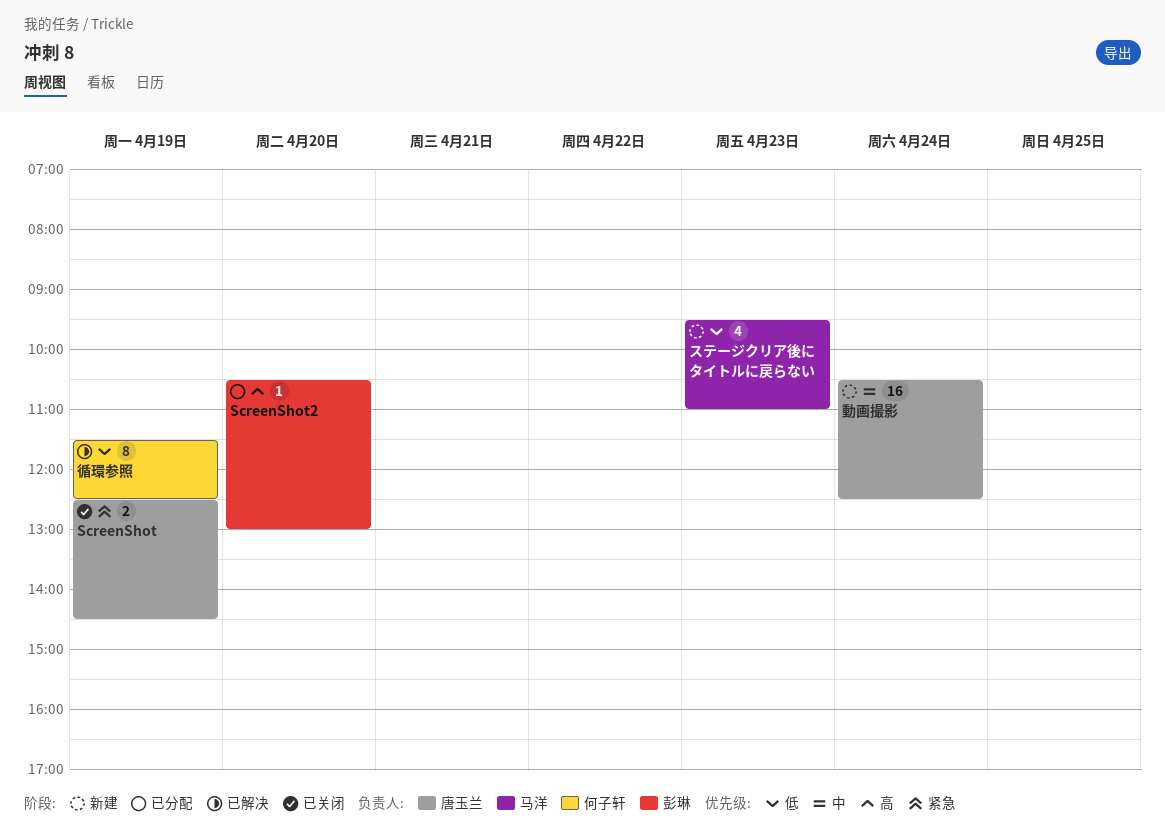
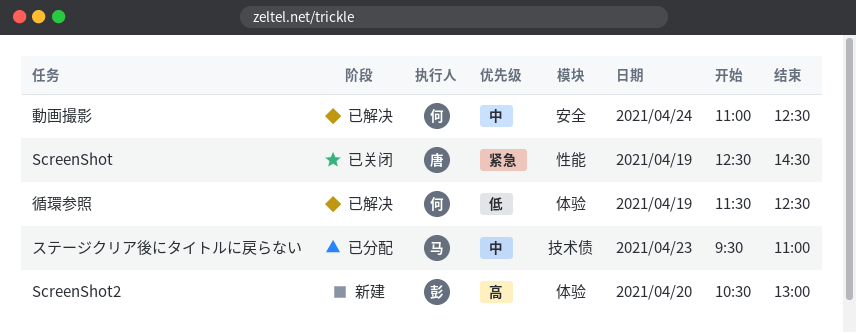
ScreenShot2, status: 已分配 -> 新建
ステージクリア後にタイトルに戻らない, status: 新建 -> 已分配
ステージクリア後にタイトルに戻らない, priority: 低 -> 中
動画撮影, status: 新建 -> 已解决
動画撮影, owner: 唐玉兰 -> 何子轩
動画撮影, begins: 10:30 -> 11:00

